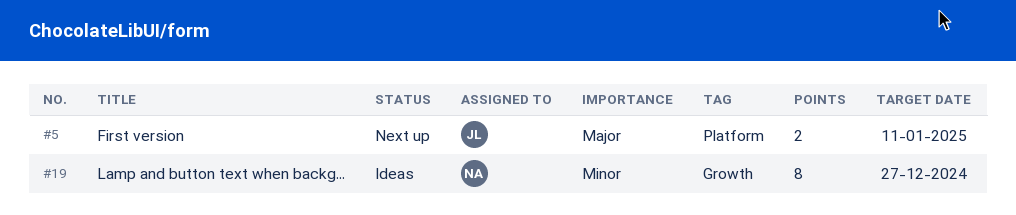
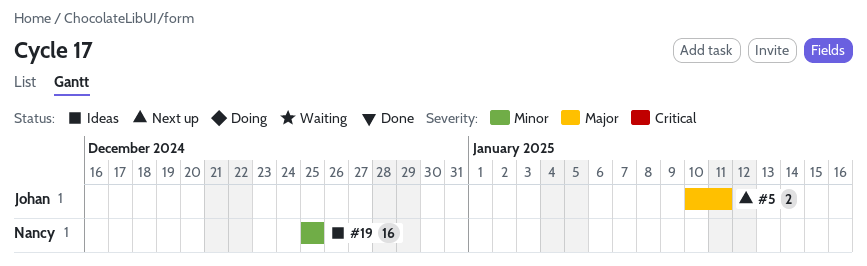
#19, estimate: 8 -> 16
#19, due: Dec 27 -> Dec 25

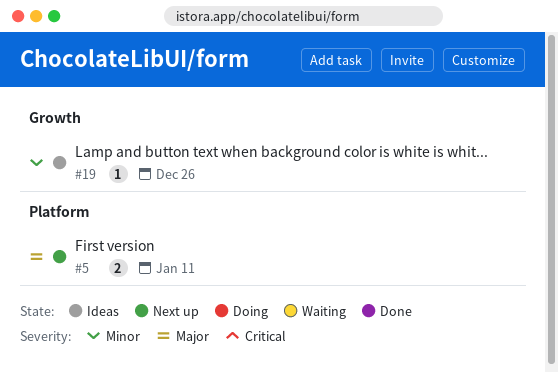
#19, estimate: 16 -> 1
#19, due: Dec 25 -> Dec 26

